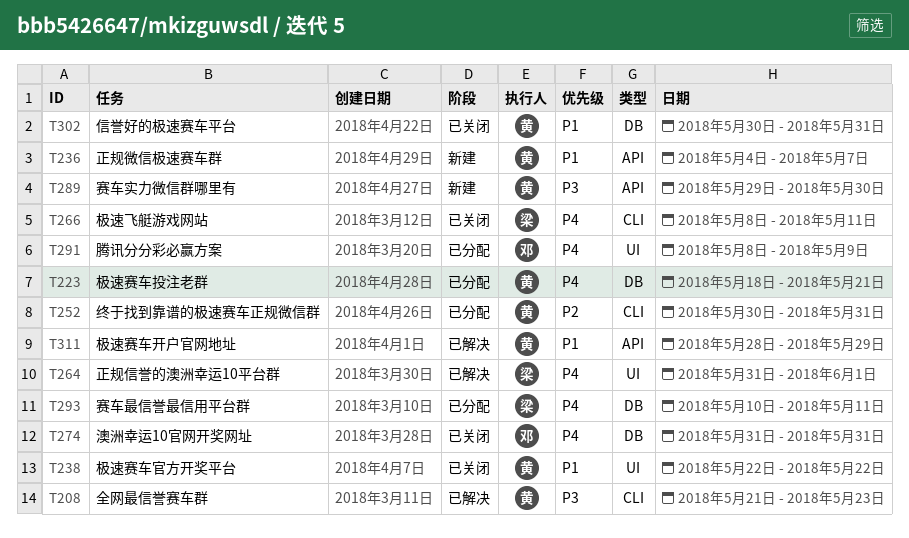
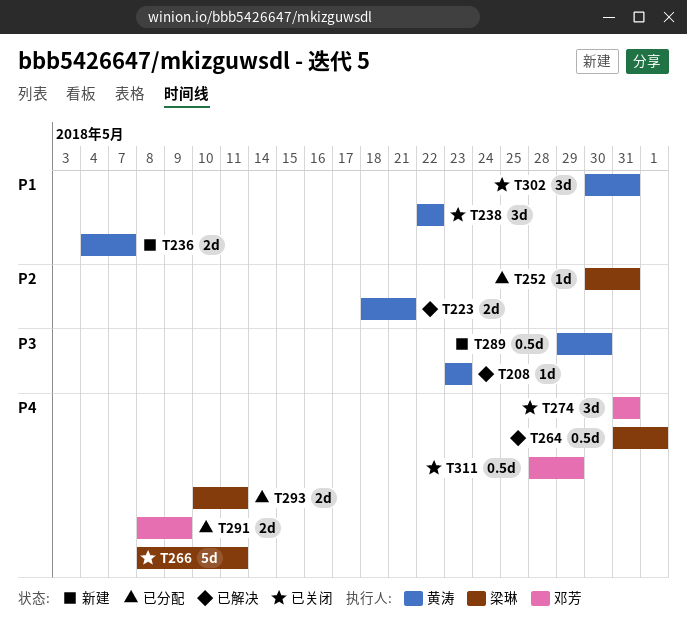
T208, start: May 21 -> May 23
T223, status: 已分配 -> 已解决
T223, priority: P4 -> P2
T252, owner: 黄涛 -> 梁琳
T311, status: 已解决 -> 已关闭
T311, owner: 黄涛 -> 邓芳
T311, priority: P1 -> P4

